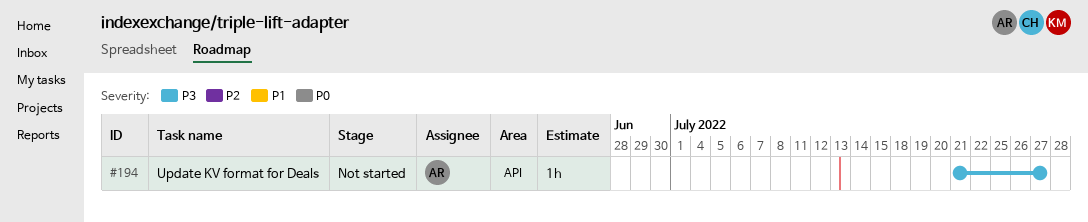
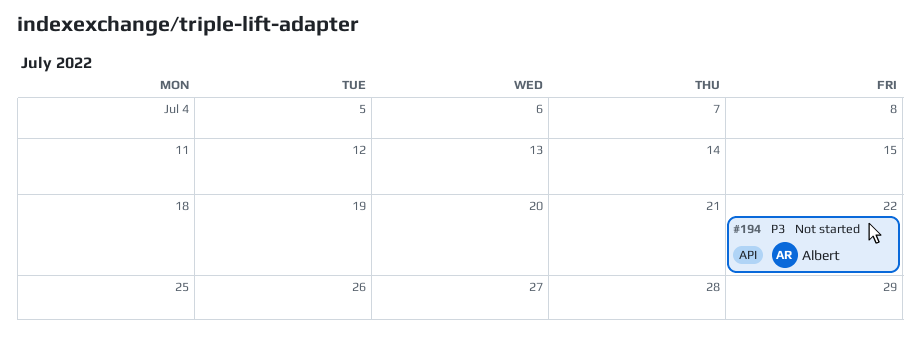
#194, due: Jul 27 -> Jul 22

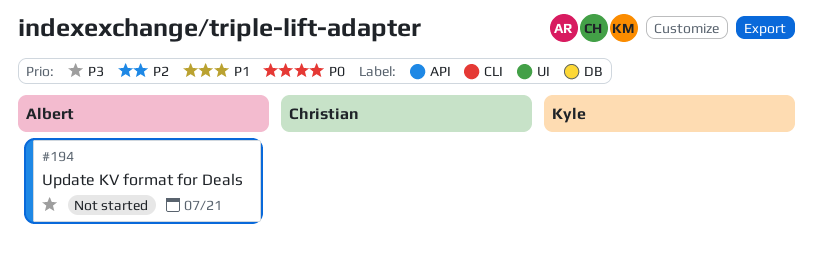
#194, due: Jul 22 -> Jul 21

